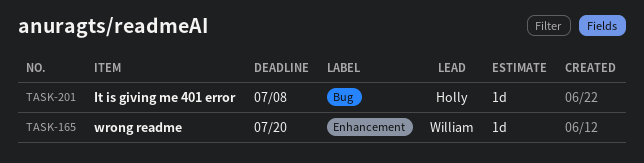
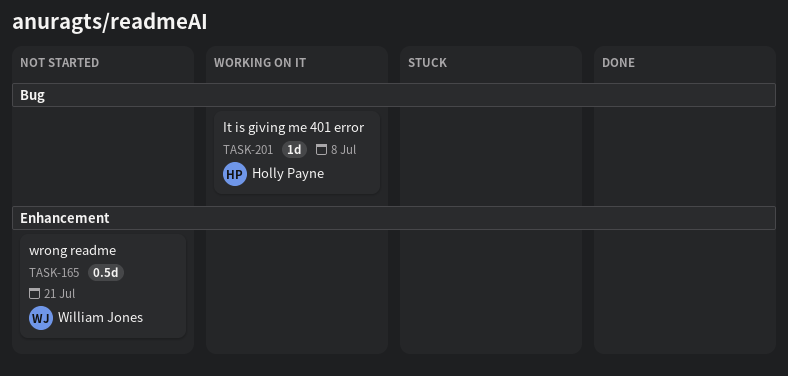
TASK-165, estimate: 1d -> 0.5d
TASK-165, due: Jul 20 -> Jul 21

